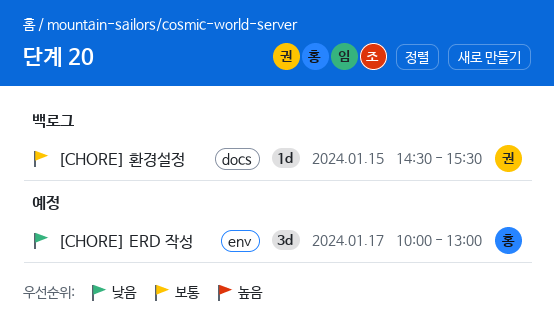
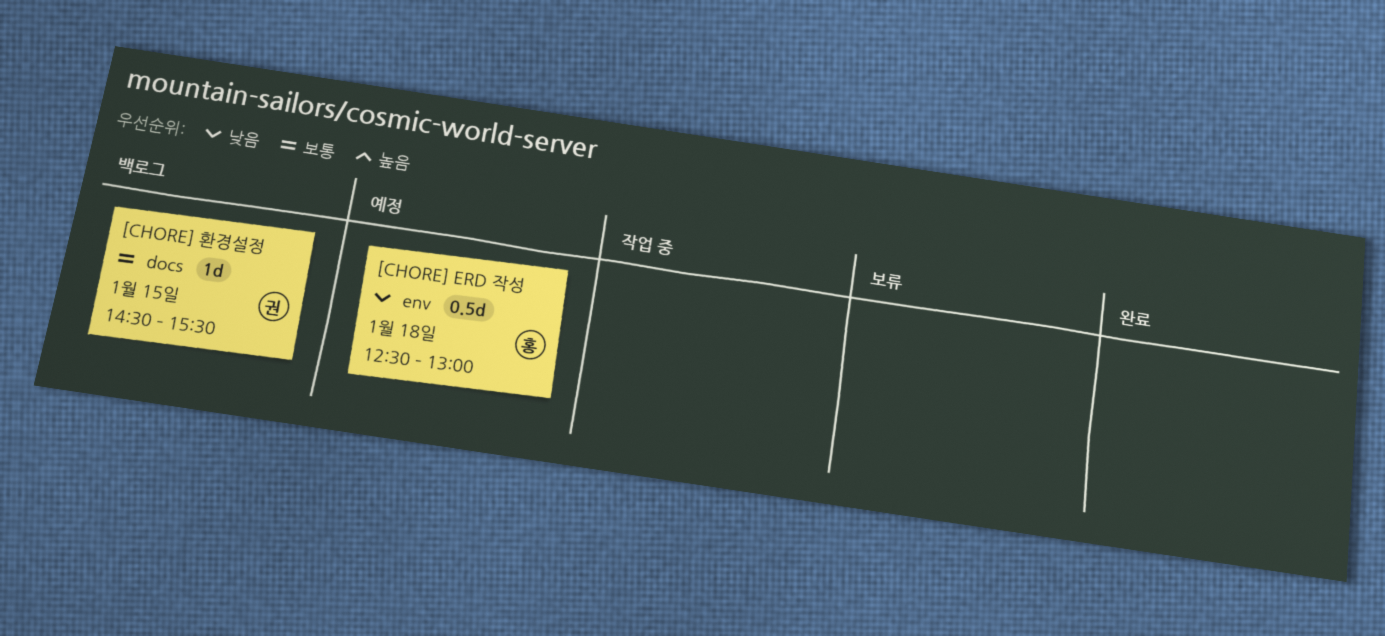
[CHORE] ERD 작성, estimate: 3d -> 0.5d
[CHORE] ERD 작성, day: Jan 17 -> Jan 18
[CHORE] ERD 작성, begins: 10:00 -> 12:30

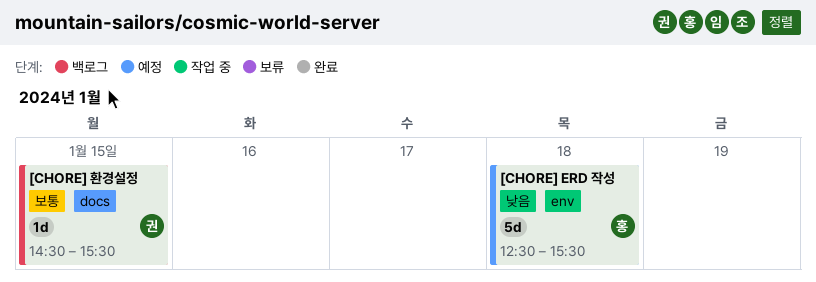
[CHORE] ERD 작성, estimate: 0.5d -> 5d
[CHORE] ERD 작성, ends: 13:00 -> 15:30

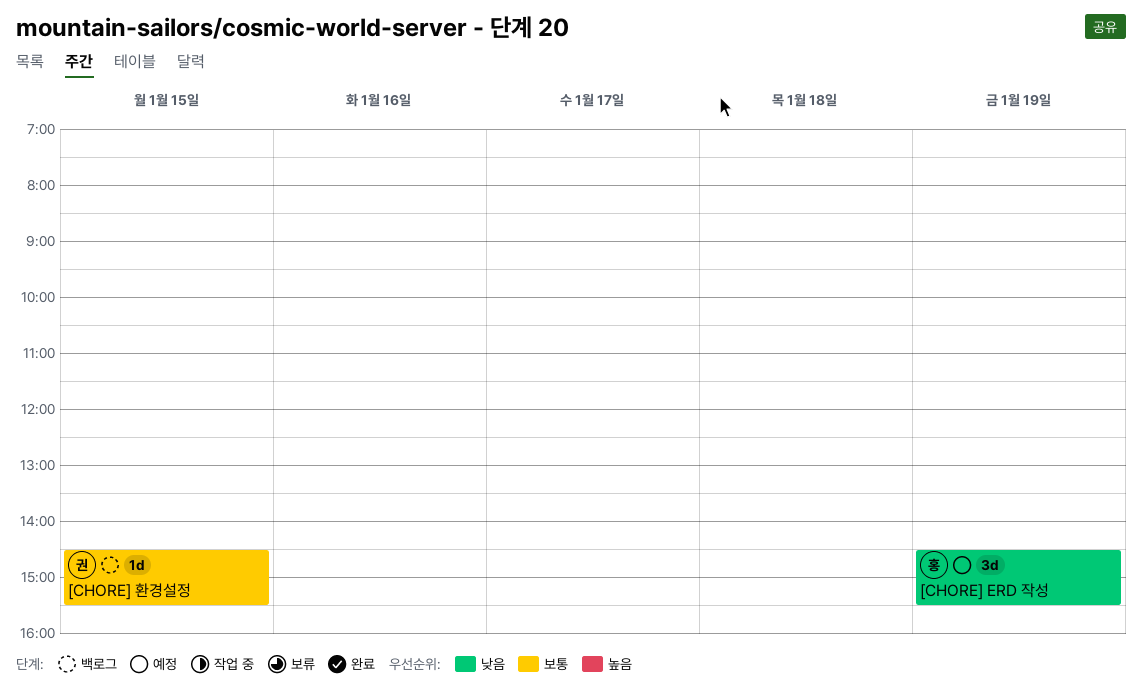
[CHORE] ERD 작성, estimate: 5d -> 3d
[CHORE] ERD 작성, day: Jan 18 -> Jan 19
[CHORE] ERD 작성, begins: 12:30 -> 14:30

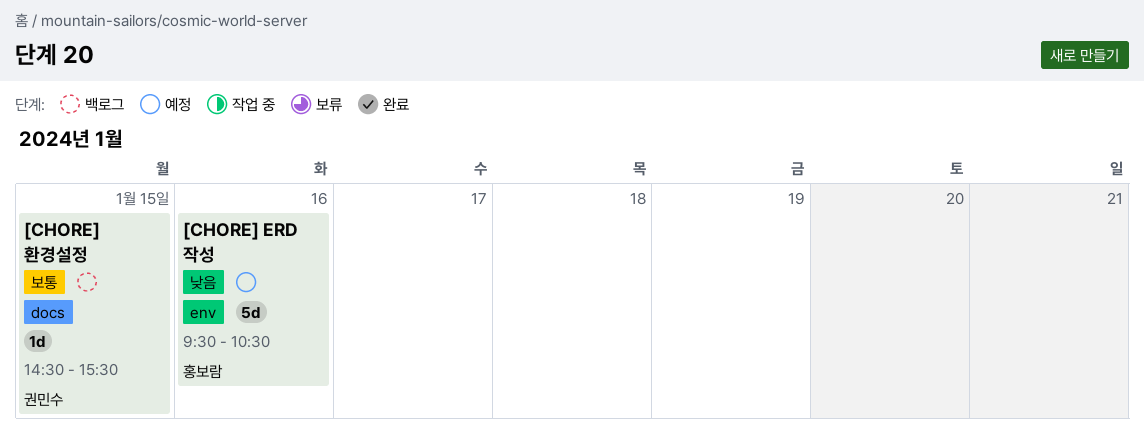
[CHORE] ERD 작성, estimate: 3d -> 5d
[CHORE] ERD 작성, day: Jan 19 -> Jan 16
[CHORE] ERD 작성, begins: 14:30 -> 09:30
[CHORE] ERD 작성, ends: 15:30 -> 10:30

